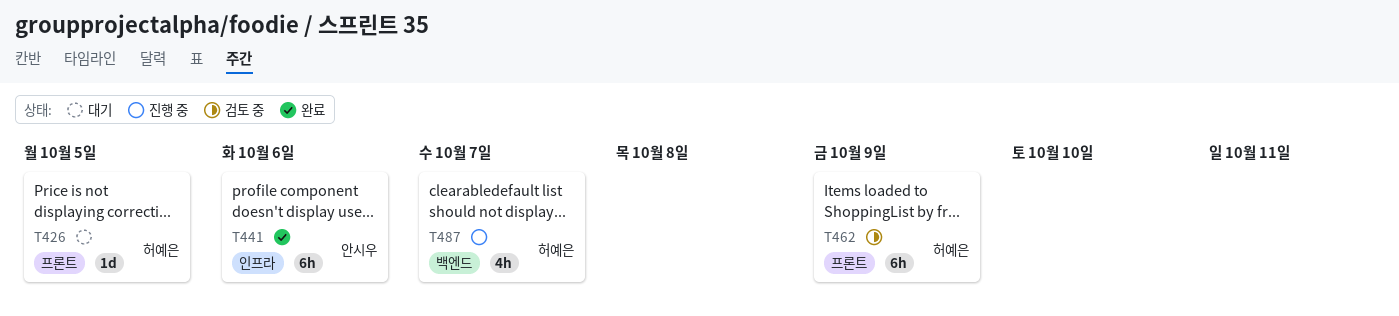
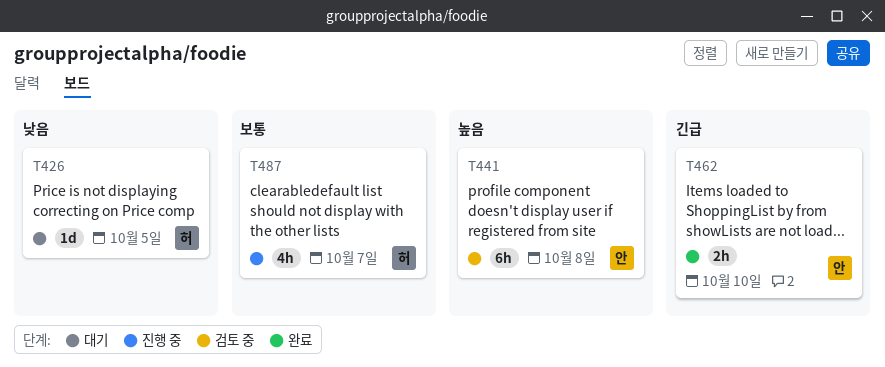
T441, status: 완료 -> 검토 중
T441, due: Oct 6 -> Oct 8
T462, status: 검토 중 -> 완료
T462, owner: 허예은 -> 안시우
T462, estimate: 6h -> 2h
T462, due: Oct 9 -> Oct 10

